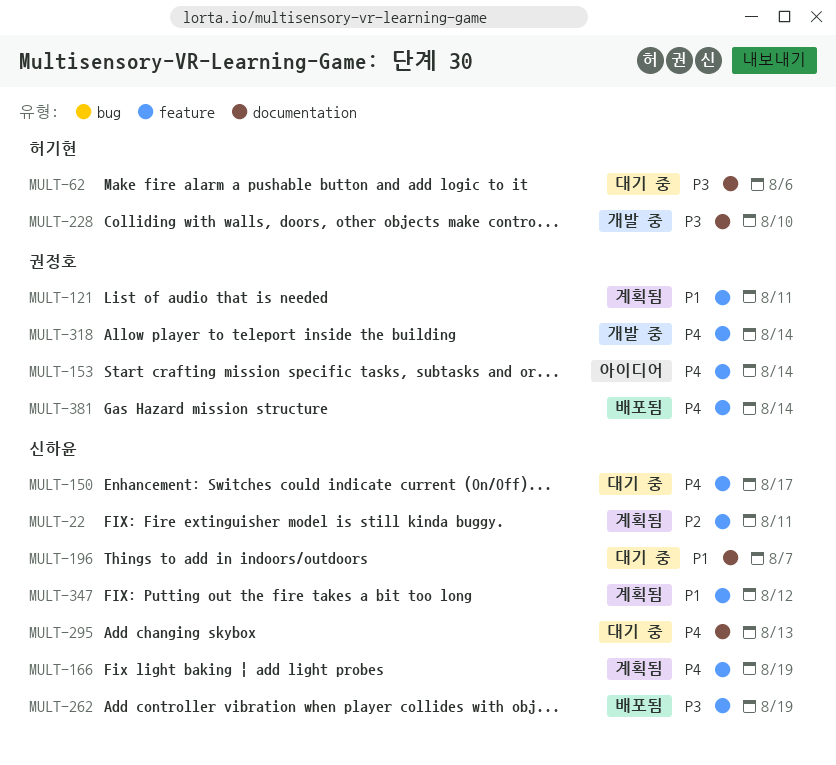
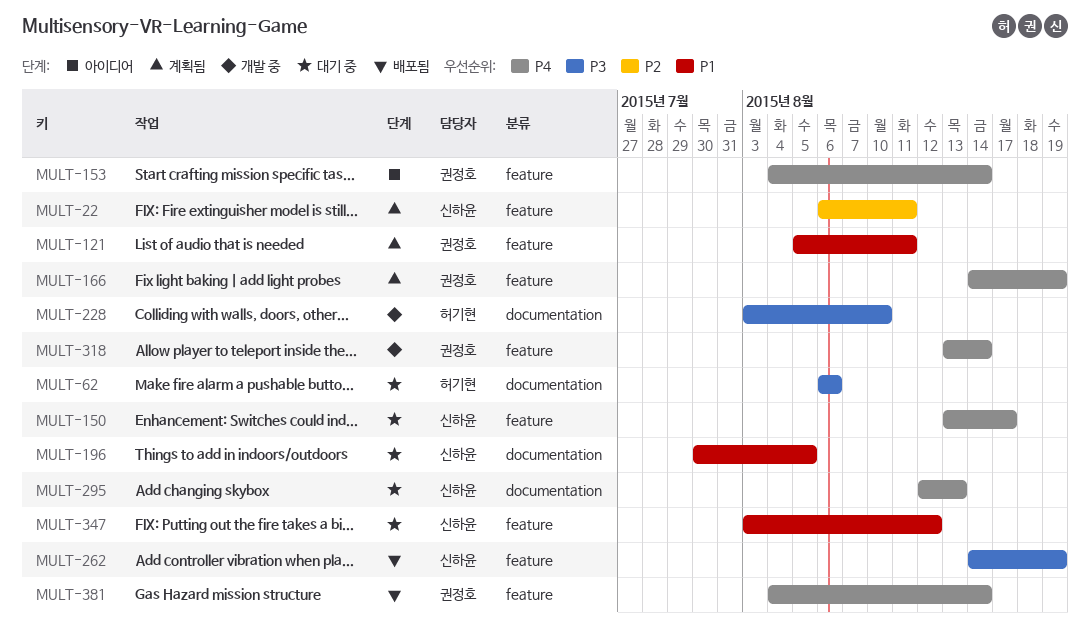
MULT-166, owner: 신하윤 -> 권정호
MULT-196, due: Aug 7 -> Aug 5
MULT-347, status: 계획됨 -> 대기 중

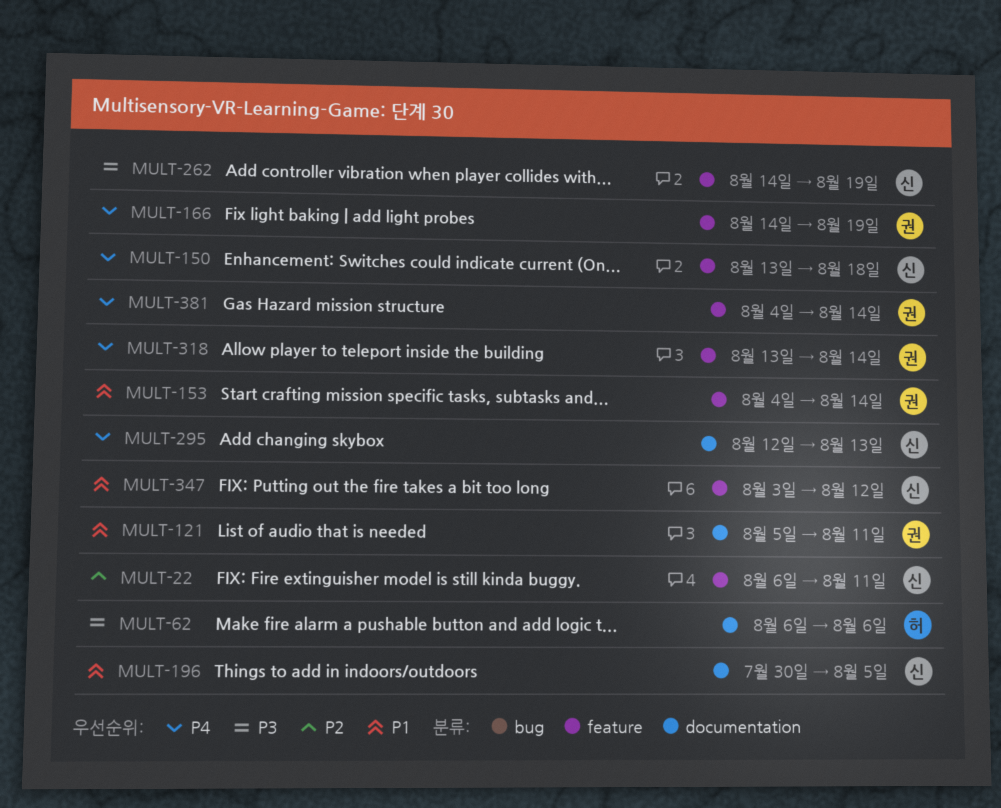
MULT-121, label: feature -> documentation
MULT-150, due: Aug 17 -> Aug 18
MULT-153, priority: P4 -> P1
MULT-228: present -> none

